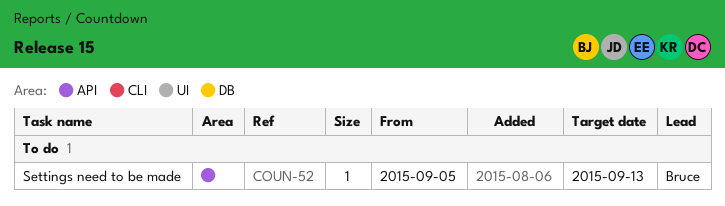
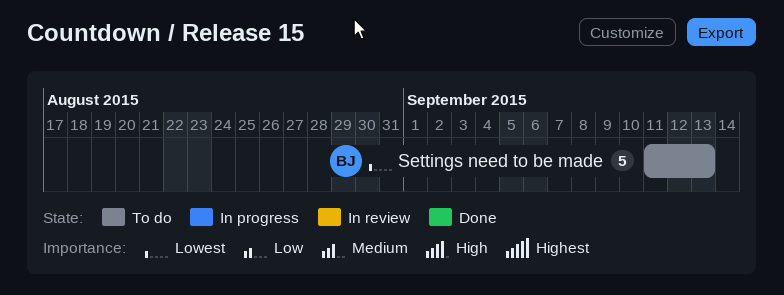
Settings need to be made, estimate: 1 -> 5
Settings need to be made, start: Sep 5 -> Sep 11

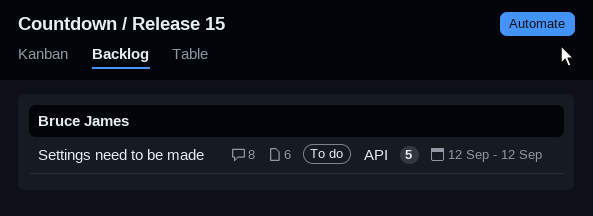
Settings need to be made, start: Sep 11 -> Sep 12
Settings need to be made, due: Sep 13 -> Sep 12

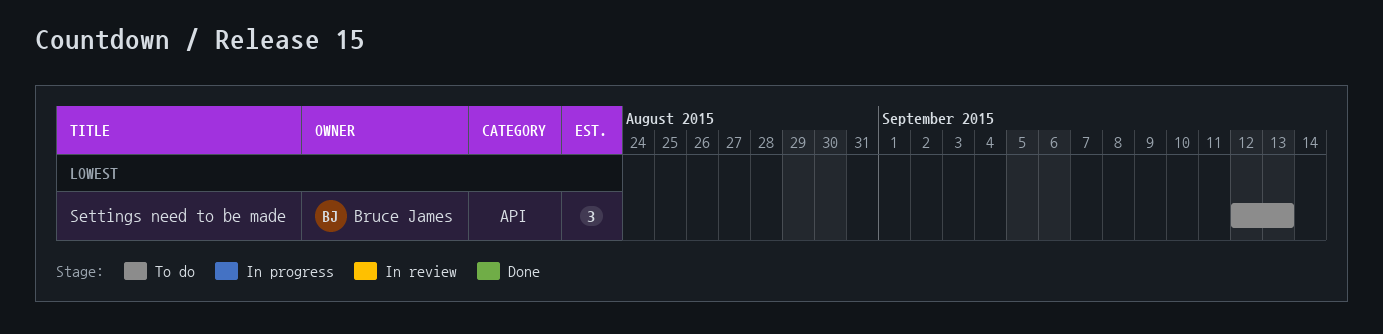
Settings need to be made, estimate: 5 -> 3
Settings need to be made, due: Sep 12 -> Sep 13

